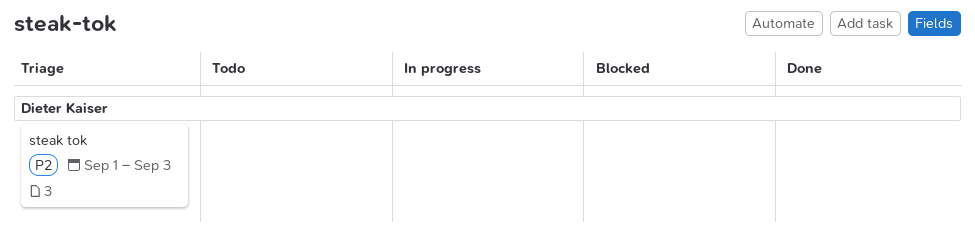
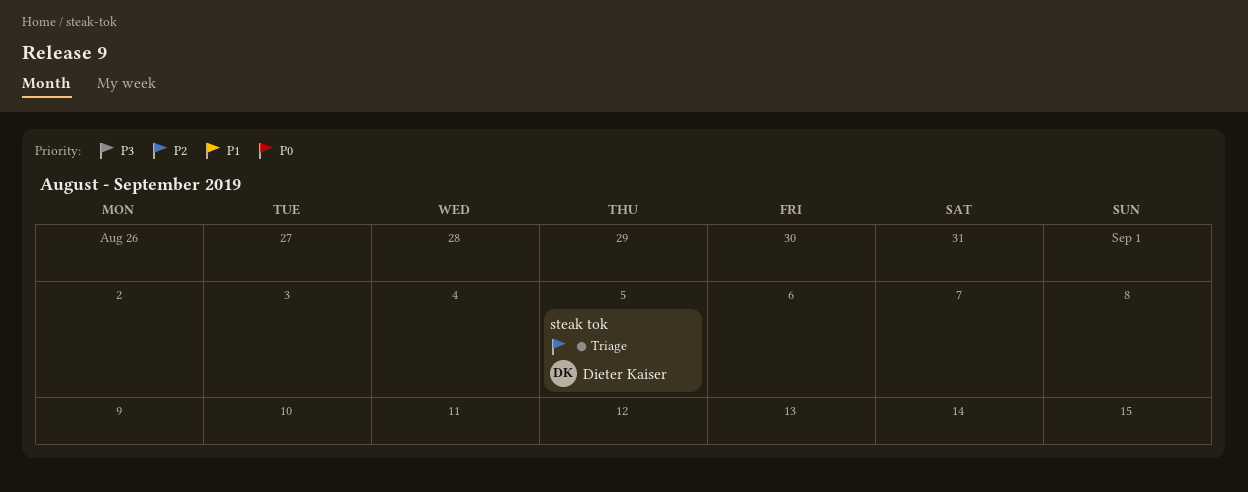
steak tok, due: Sep 3 -> Sep 5

